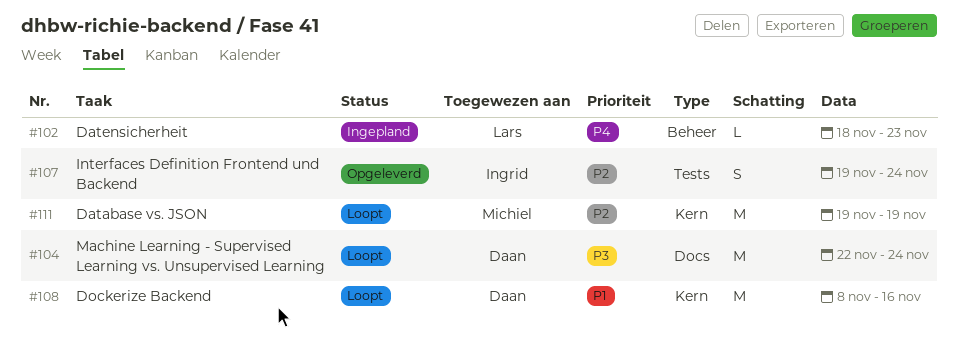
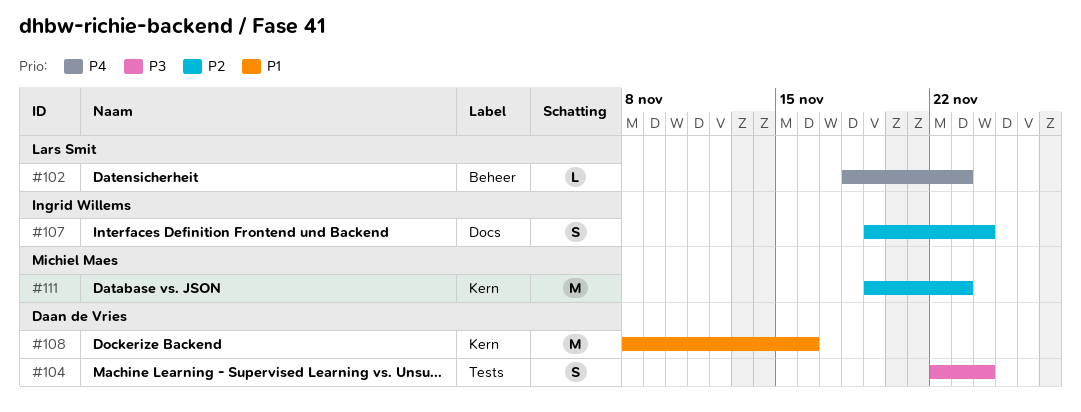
#104, label: Docs -> Tests
#104, estimate: M -> S
#107, label: Tests -> Docs
#111, due: Nov 19 -> Nov 23

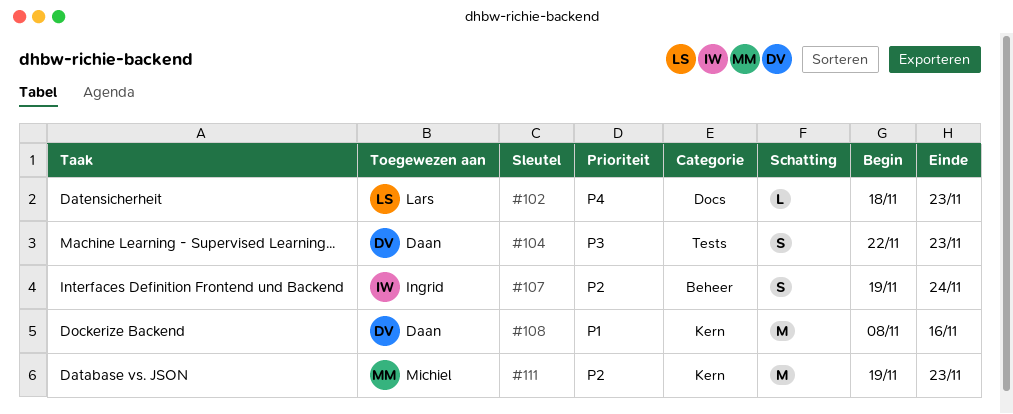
#102, label: Beheer -> Docs
#104, due: Nov 24 -> Nov 23
#107, label: Docs -> Beheer

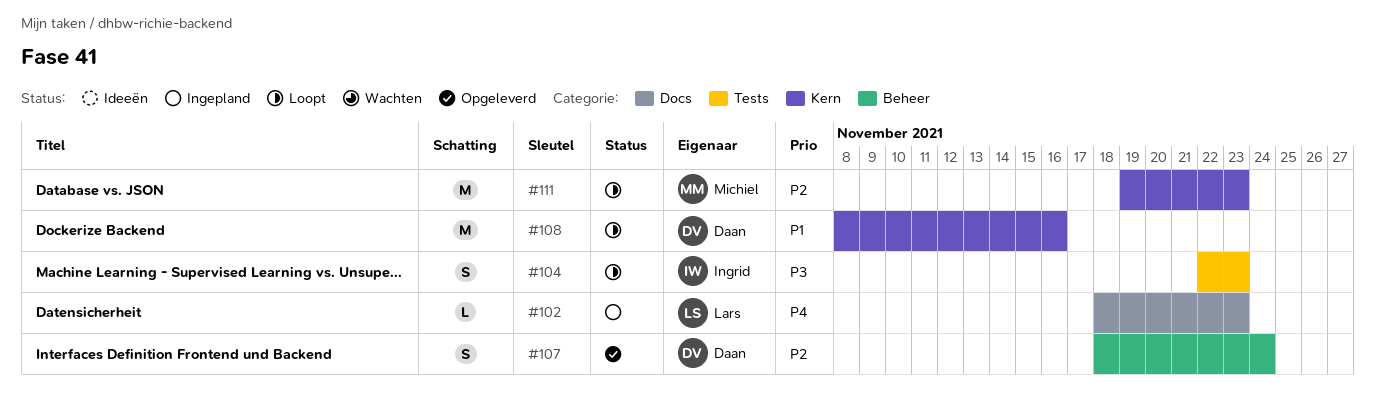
#104, owner: Daan -> Ingrid
#107, owner: Ingrid -> Daan
#107, start: Nov 19 -> Nov 18

